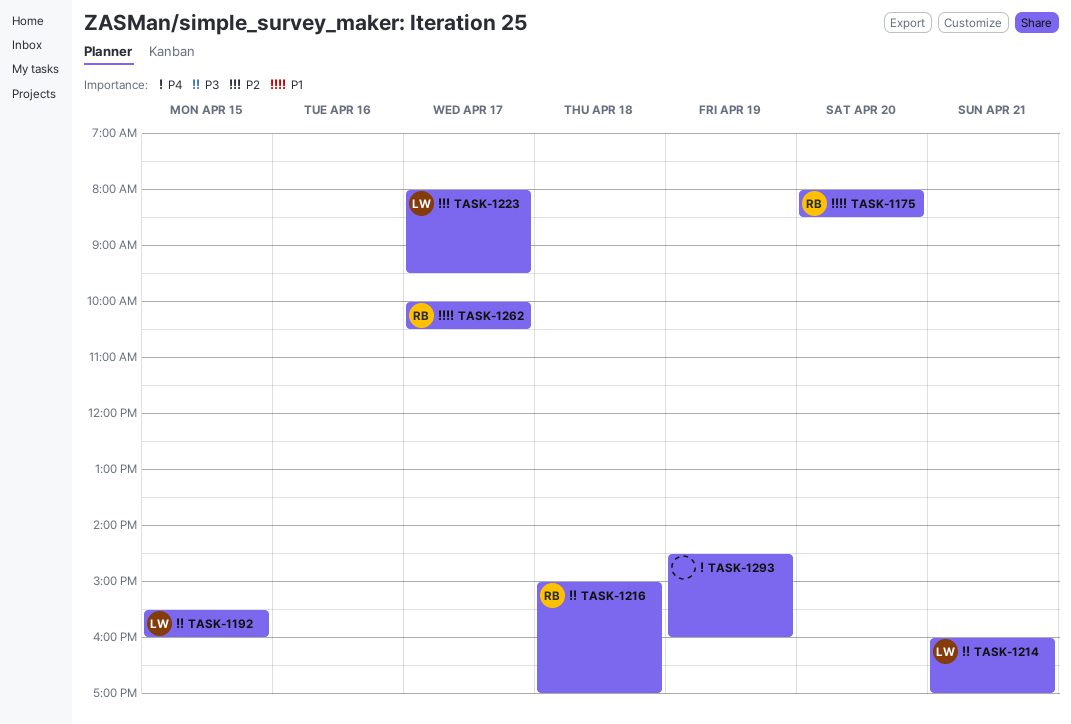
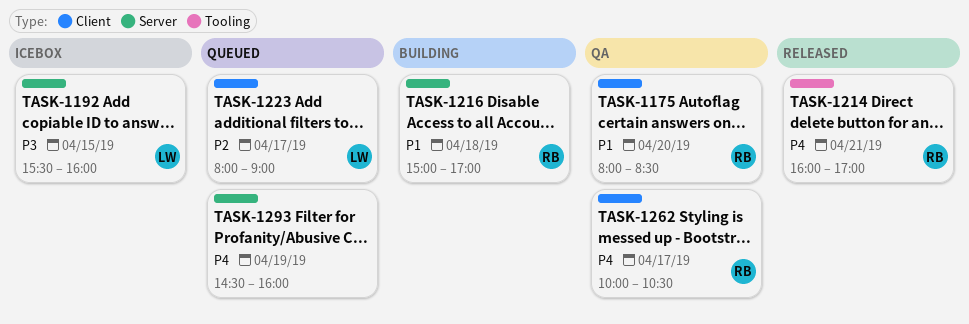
TASK-1214, owner: LW -> RB
TASK-1214, priority: P3 -> P4
TASK-1216, priority: P3 -> P1
TASK-1223, ends: 09:30 -> 09:00
TASK-1262, priority: P1 -> P4

